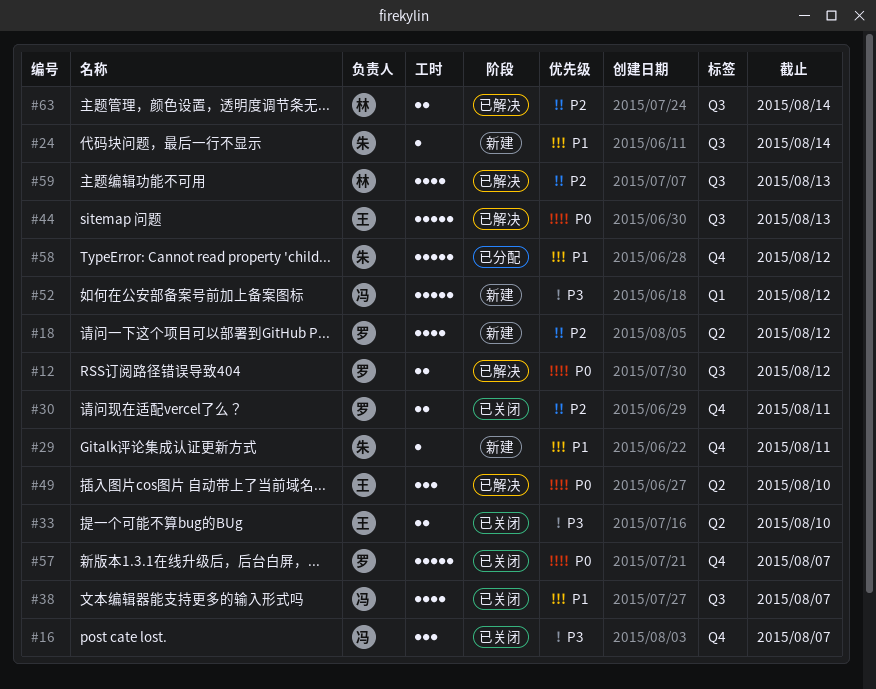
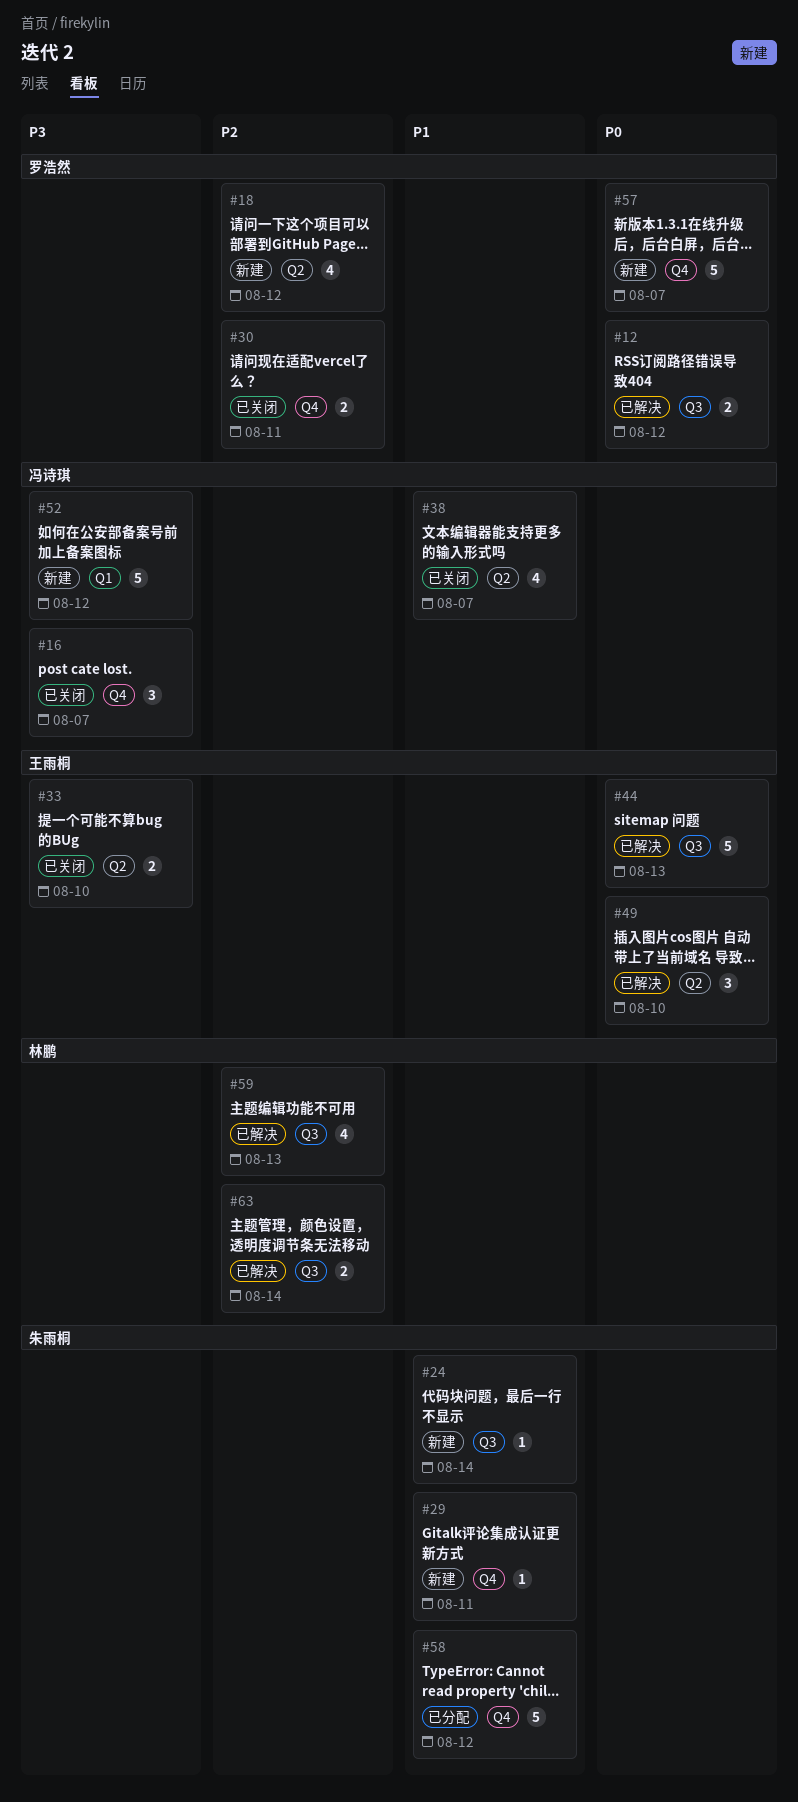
#38, label: Q3 -> Q2
#57, status: 已关闭 -> 新建

